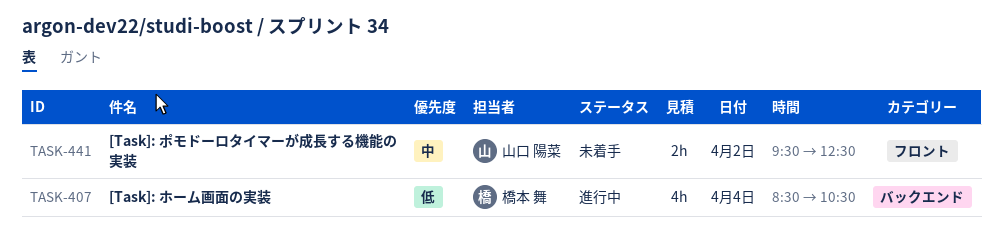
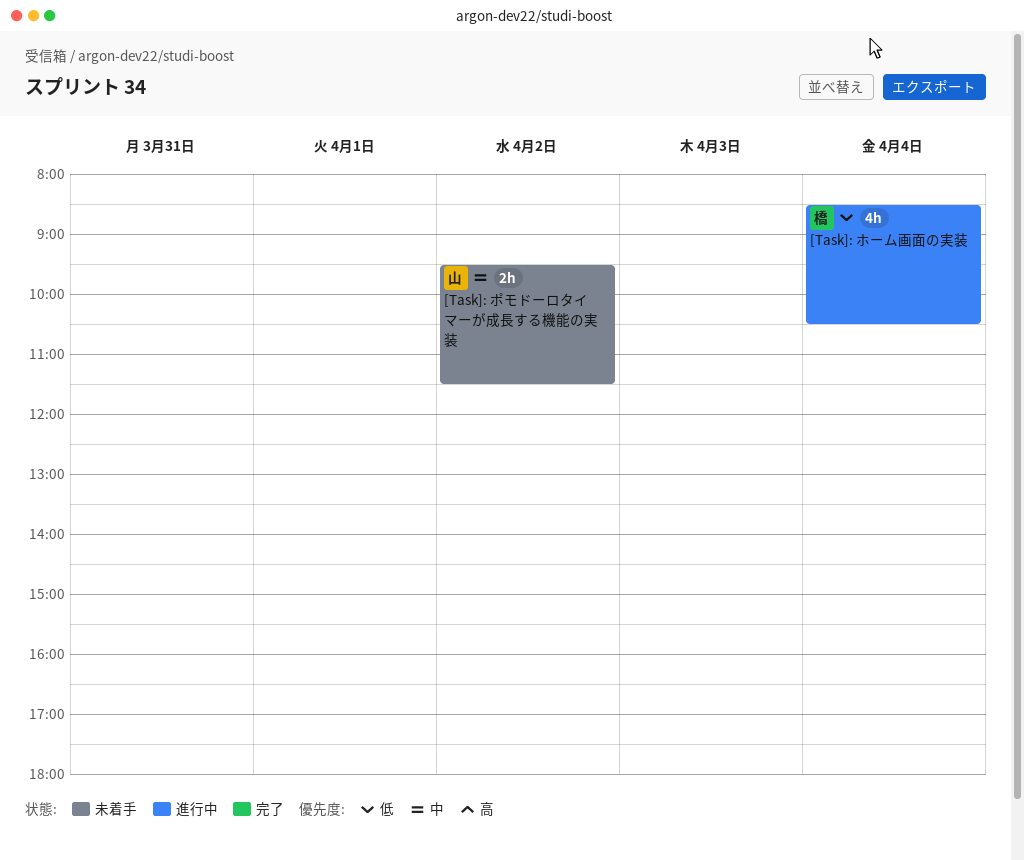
[Task]: ポモドーロタイマーが成長する機能の実装, ends: 12:30 -> 11:30

